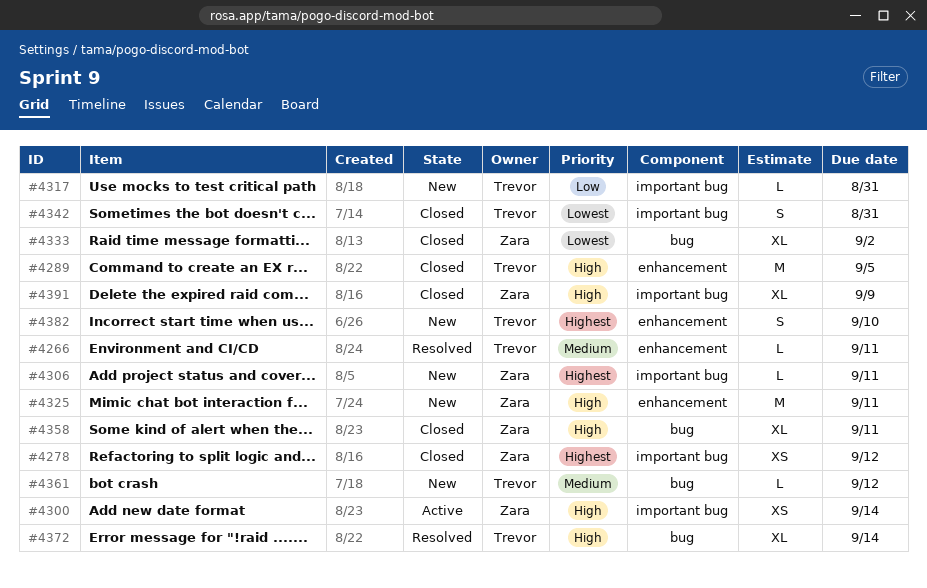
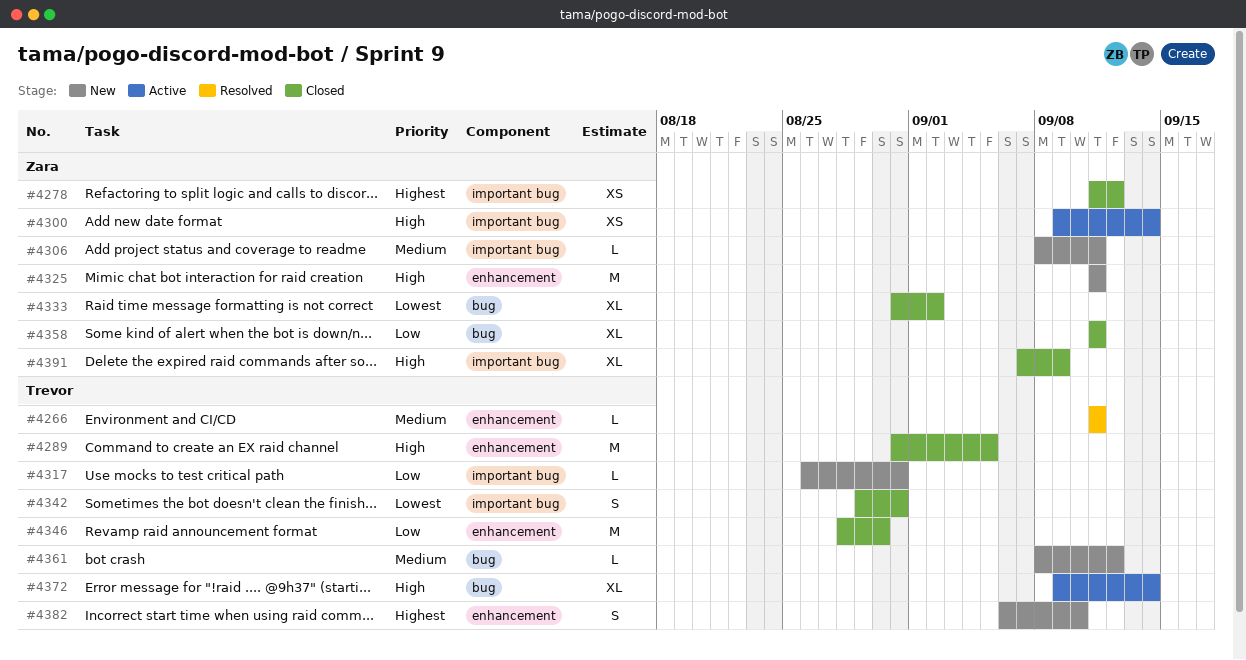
#4306, priority: Highest -> Medium
#4346: none -> present
#4358, priority: High -> Low
#4372, status: Resolved -> Active

